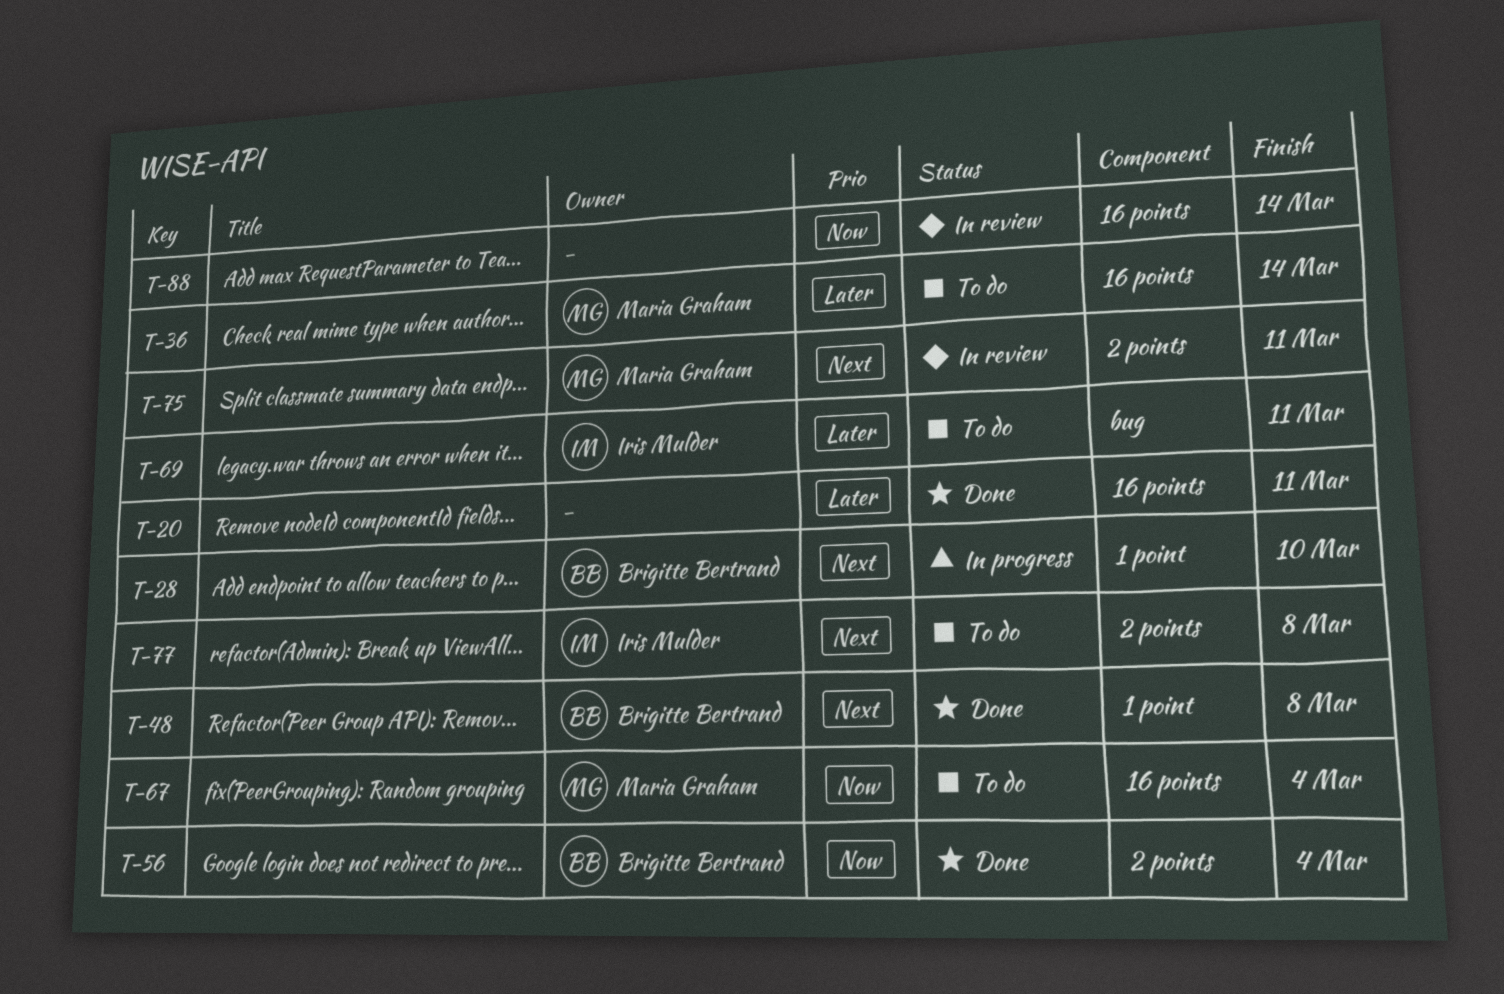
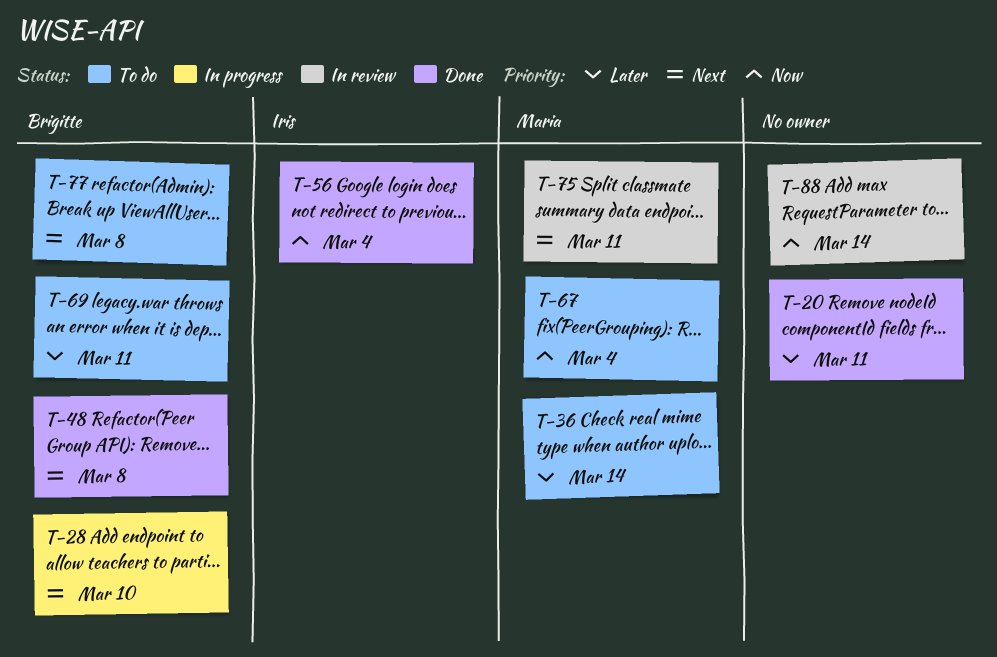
T-56, owner: Brigitte Bertrand -> Iris Mulder
T-69, owner: Iris Mulder -> Brigitte Bertrand
T-77, owner: Iris Mulder -> Brigitte Bertrand

